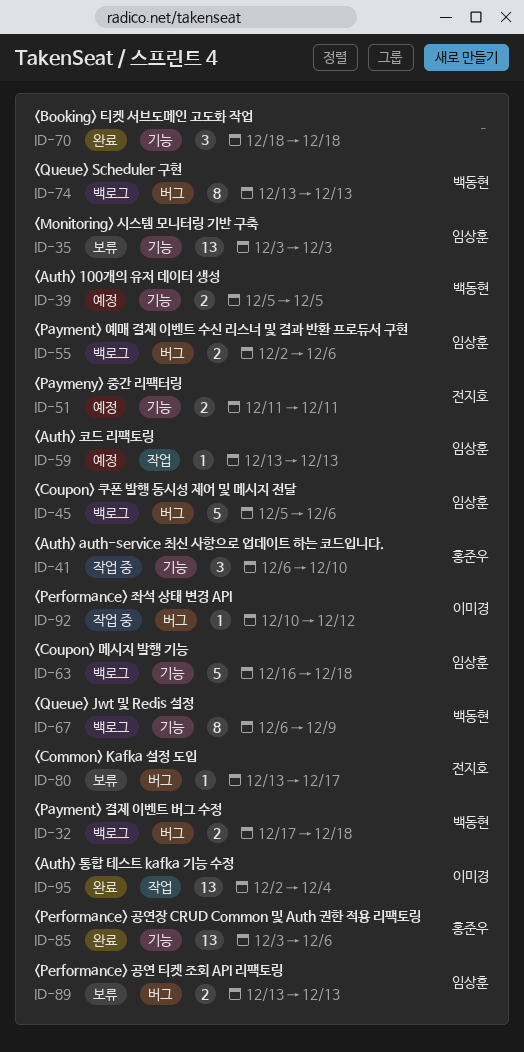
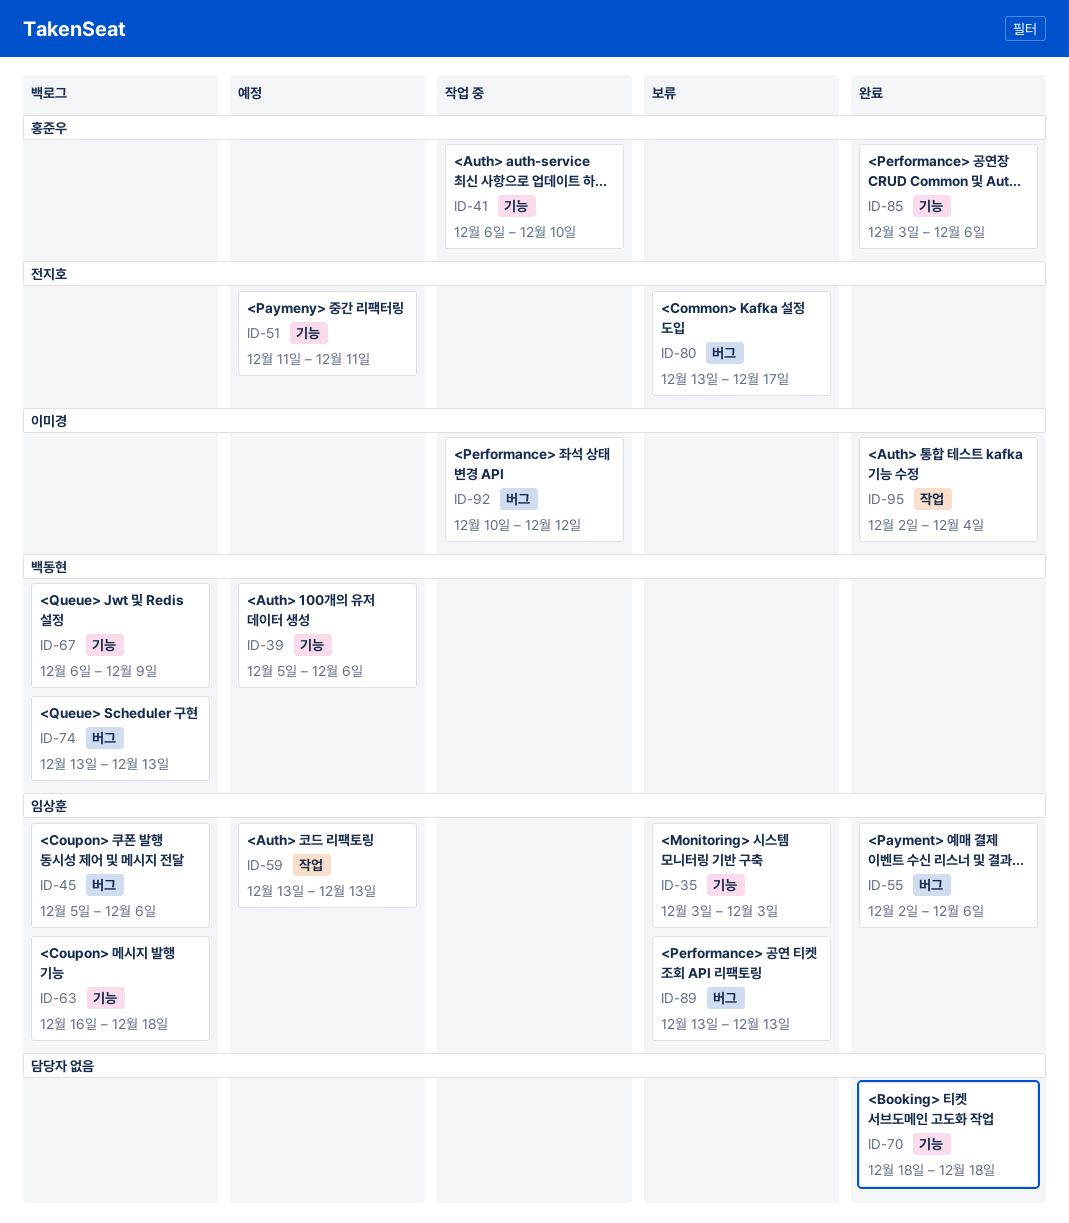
ID-32: present -> none
ID-39, due: Dec 5 -> Dec 6
ID-55, status: 백로그 -> 완료

